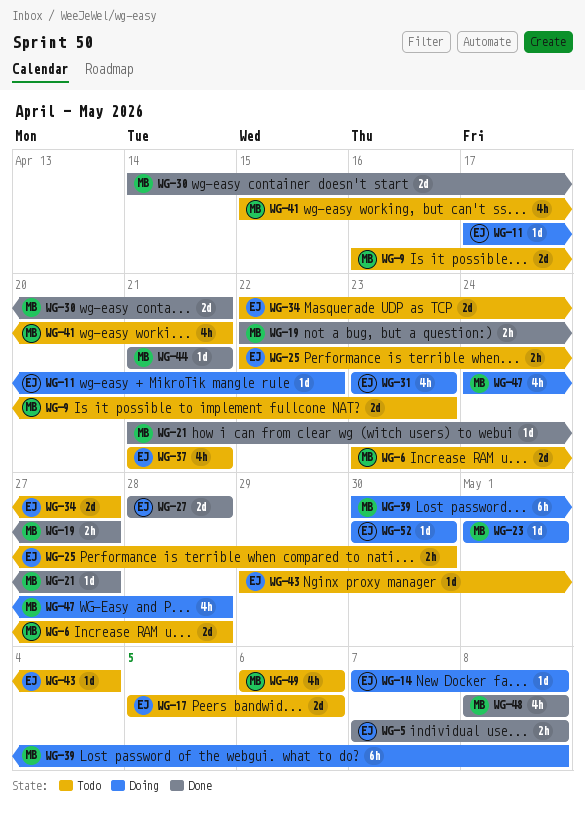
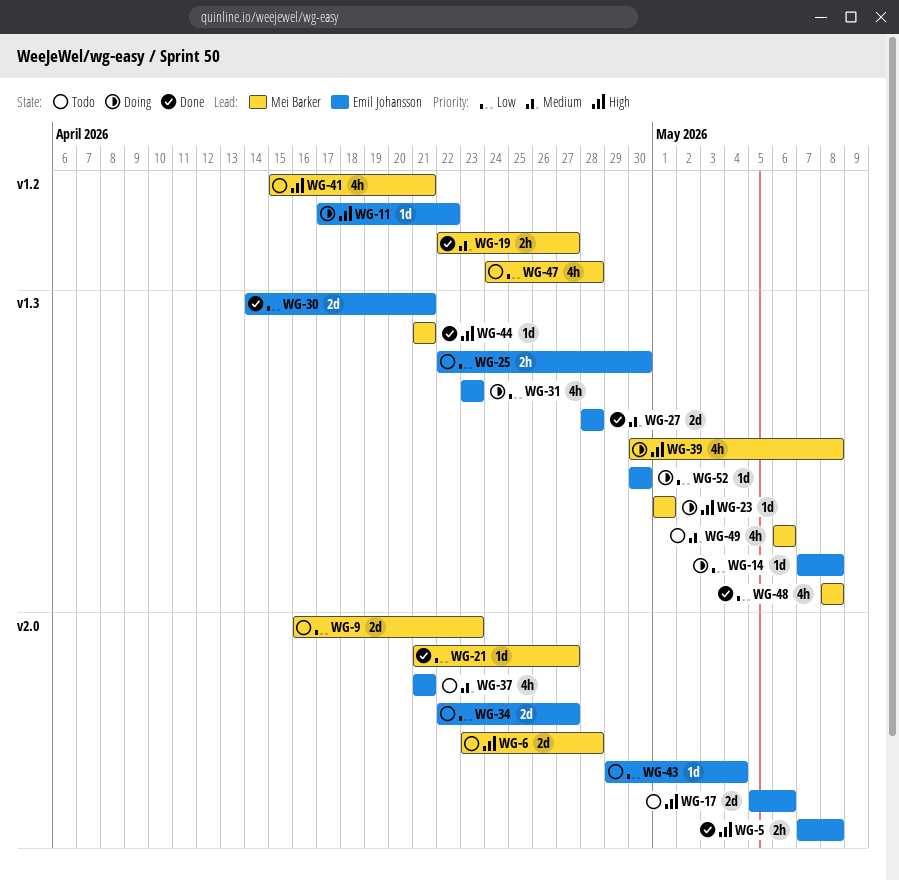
WG-30, owner: Mei Barker -> Emil Johansson
WG-39, estimate: 6h -> 4h
WG-47, status: Doing -> Todo

